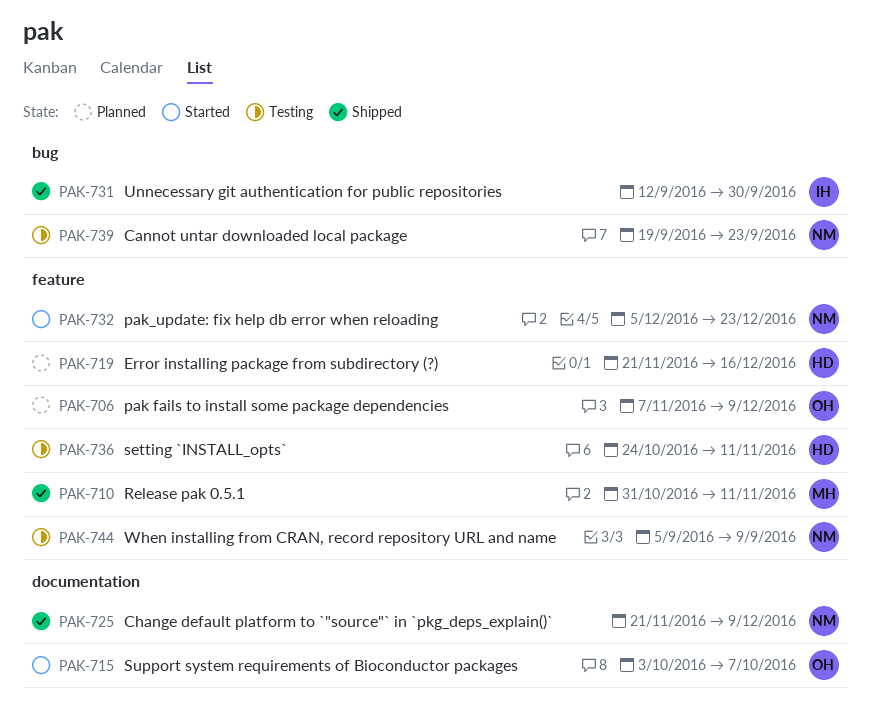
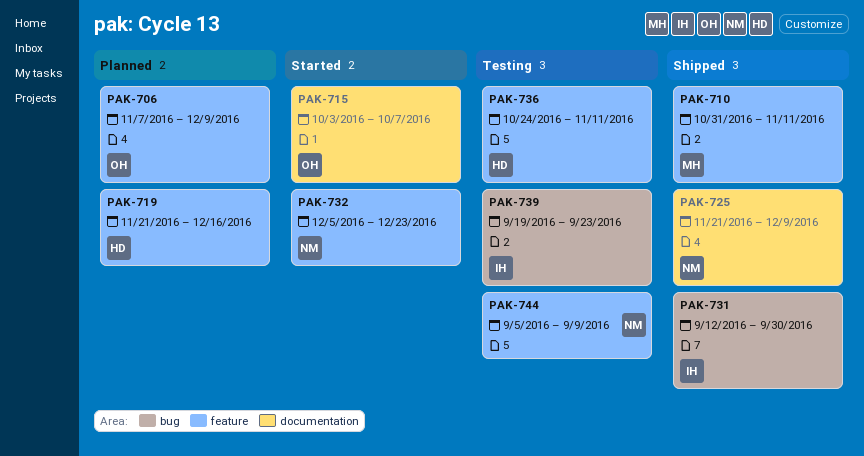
PAK-739, owner: NM -> IH

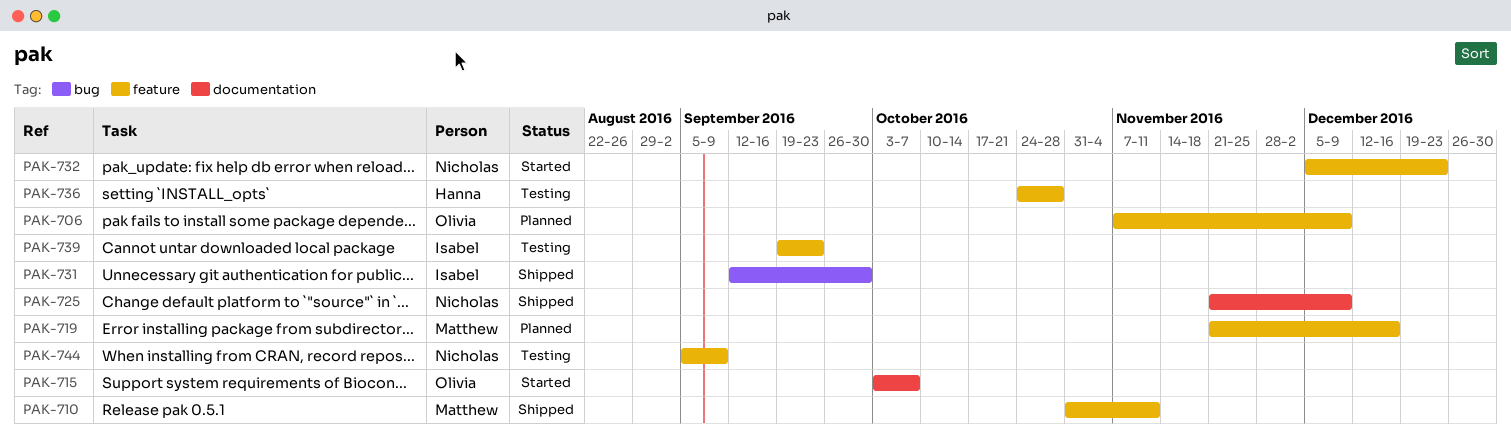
PAK-719, owner: Hanna -> Matthew
PAK-736, due: Nov 11 -> Oct 28
PAK-739, label: bug -> feature

